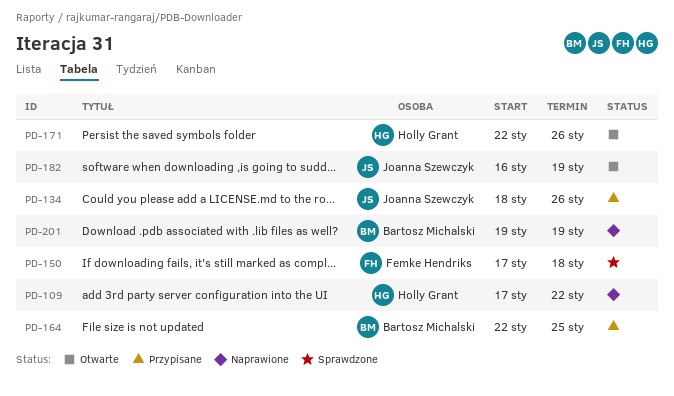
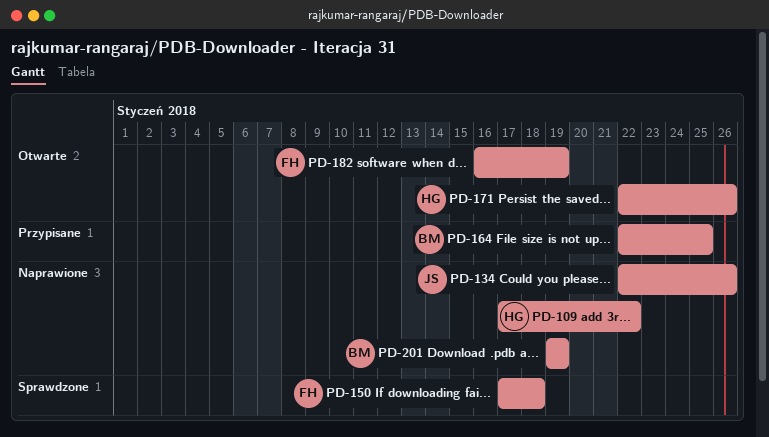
PD-134, status: Przypisane -> Naprawione
PD-134, start: Jan 18 -> Jan 22
PD-182, owner: Joanna Szewczyk -> Femke Hendriks

